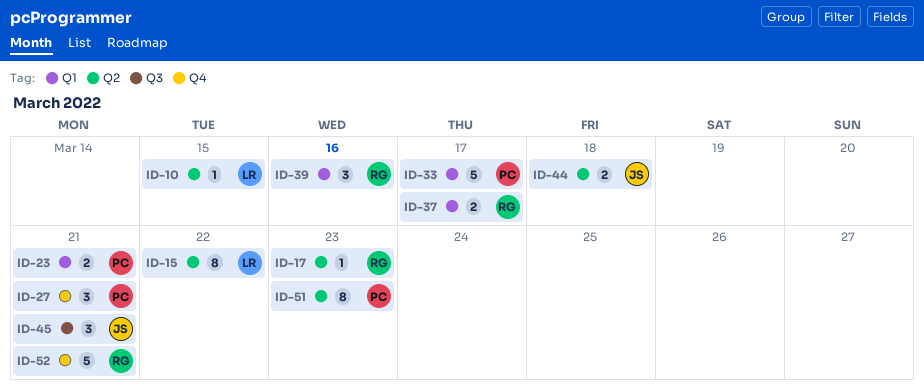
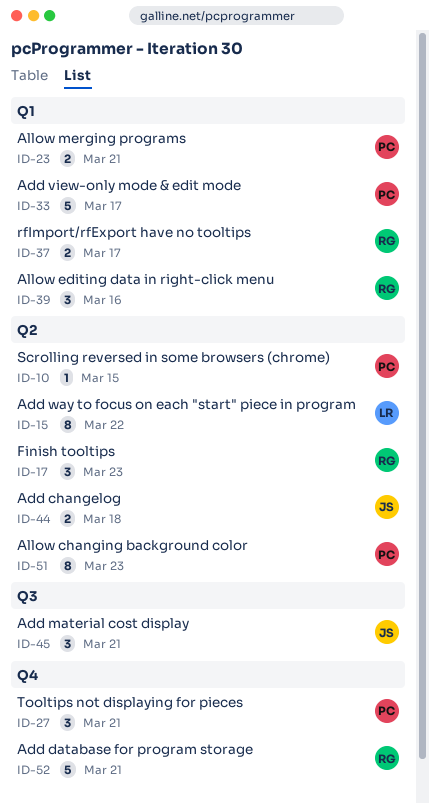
ID-10, owner: LR -> PC
ID-17, estimate: 1 -> 3

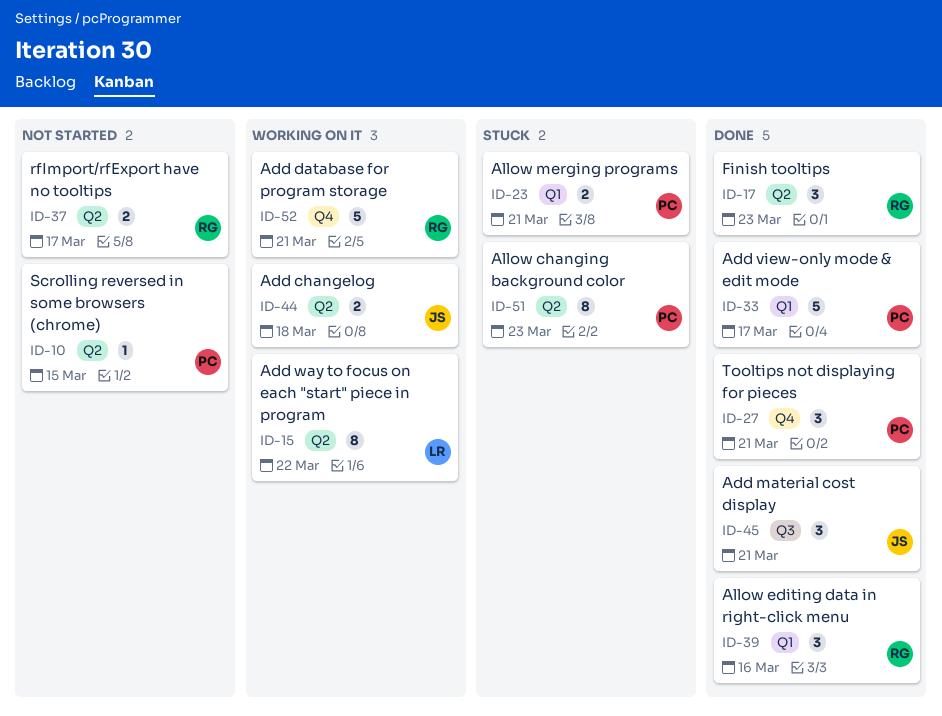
ID-37, label: Q1 -> Q2

